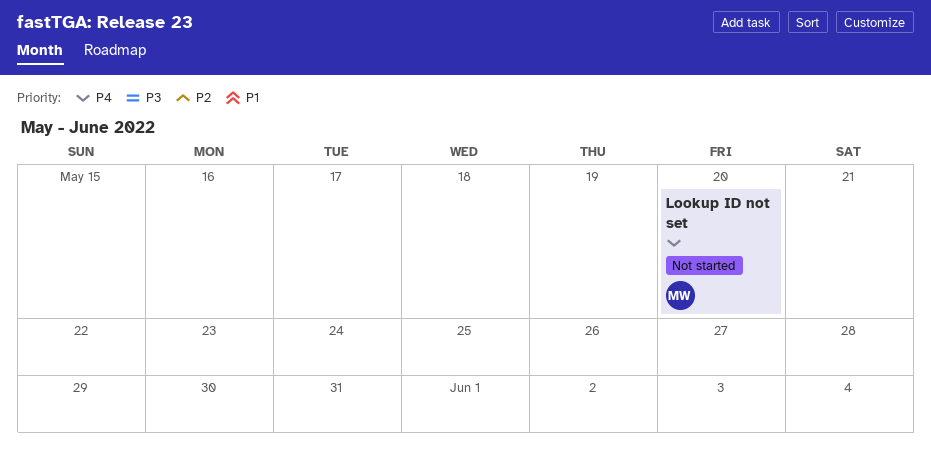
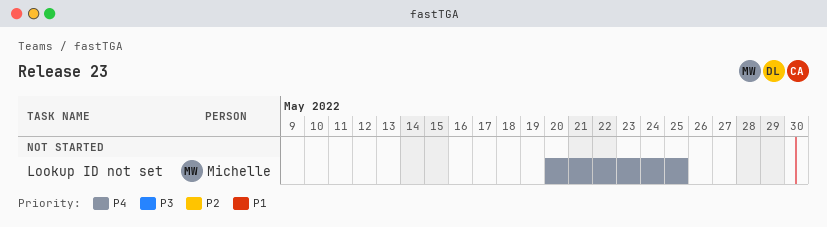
Lookup ID not set, due: May 20 -> May 25

